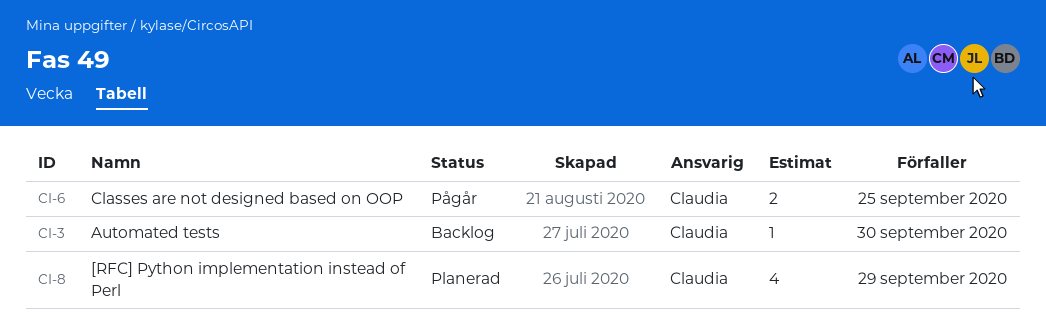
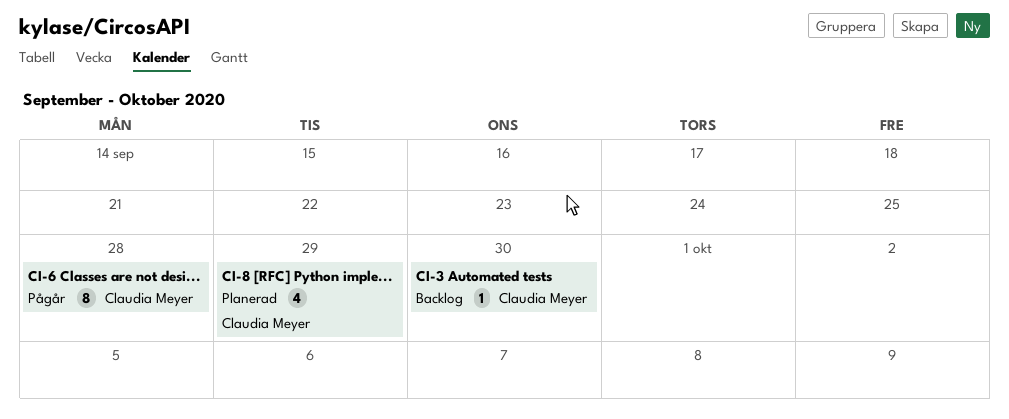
CI-6, estimate: 2 -> 8
CI-6, due: Sep 25 -> Sep 28

